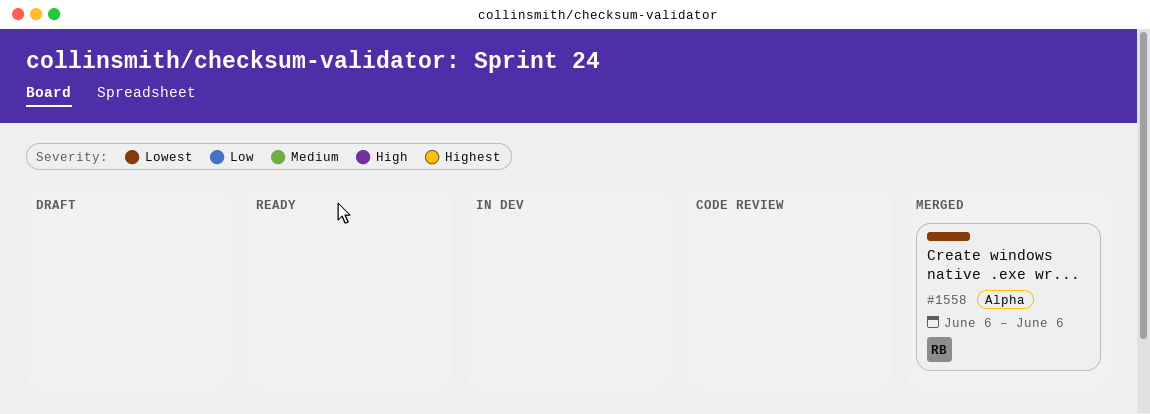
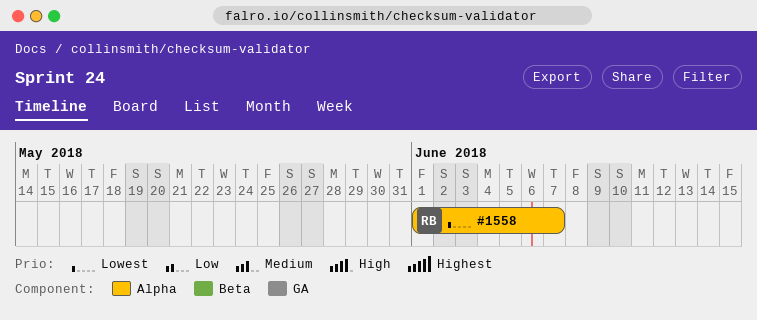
#1558, start: Jun 6 -> Jun 1
#1558, due: Jun 6 -> Jun 7

